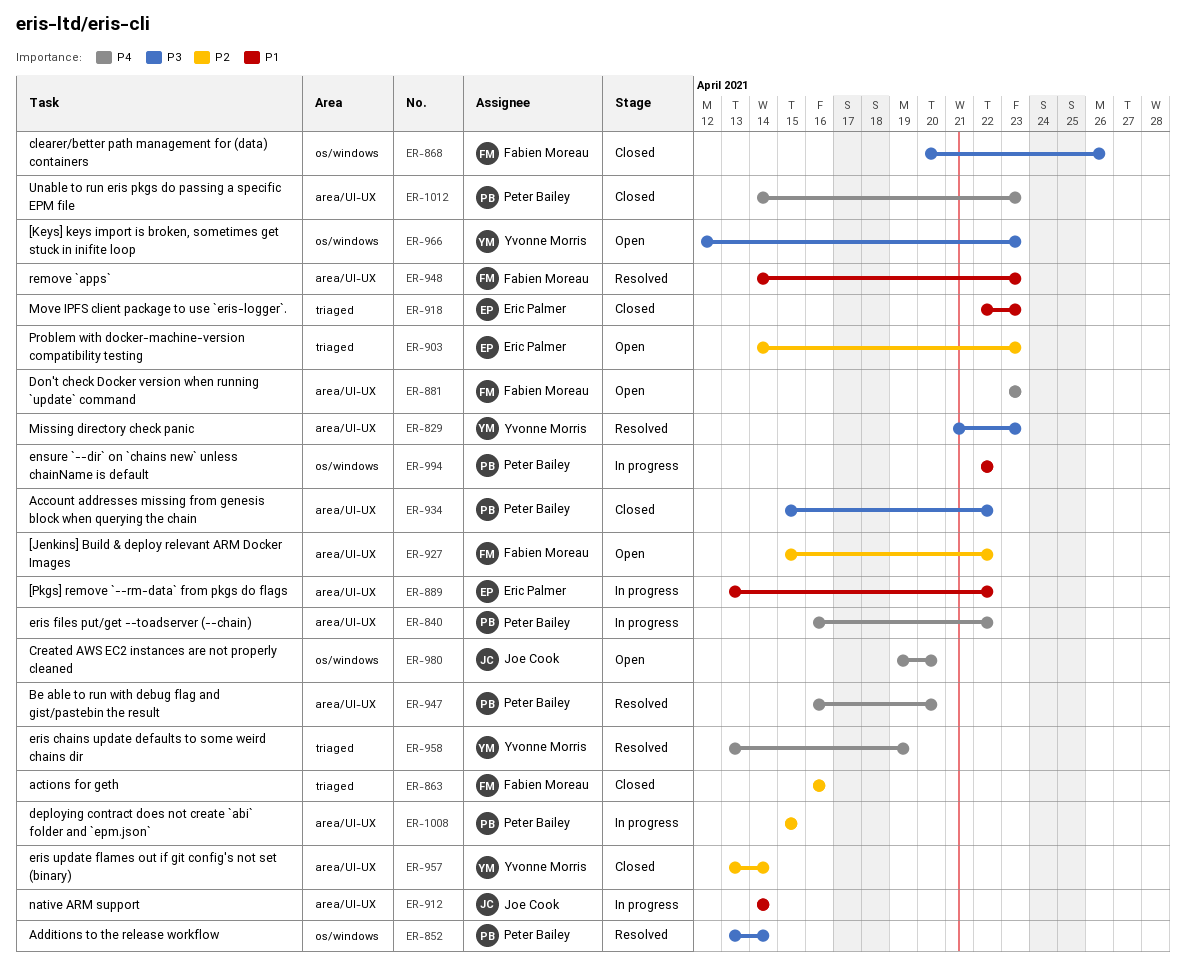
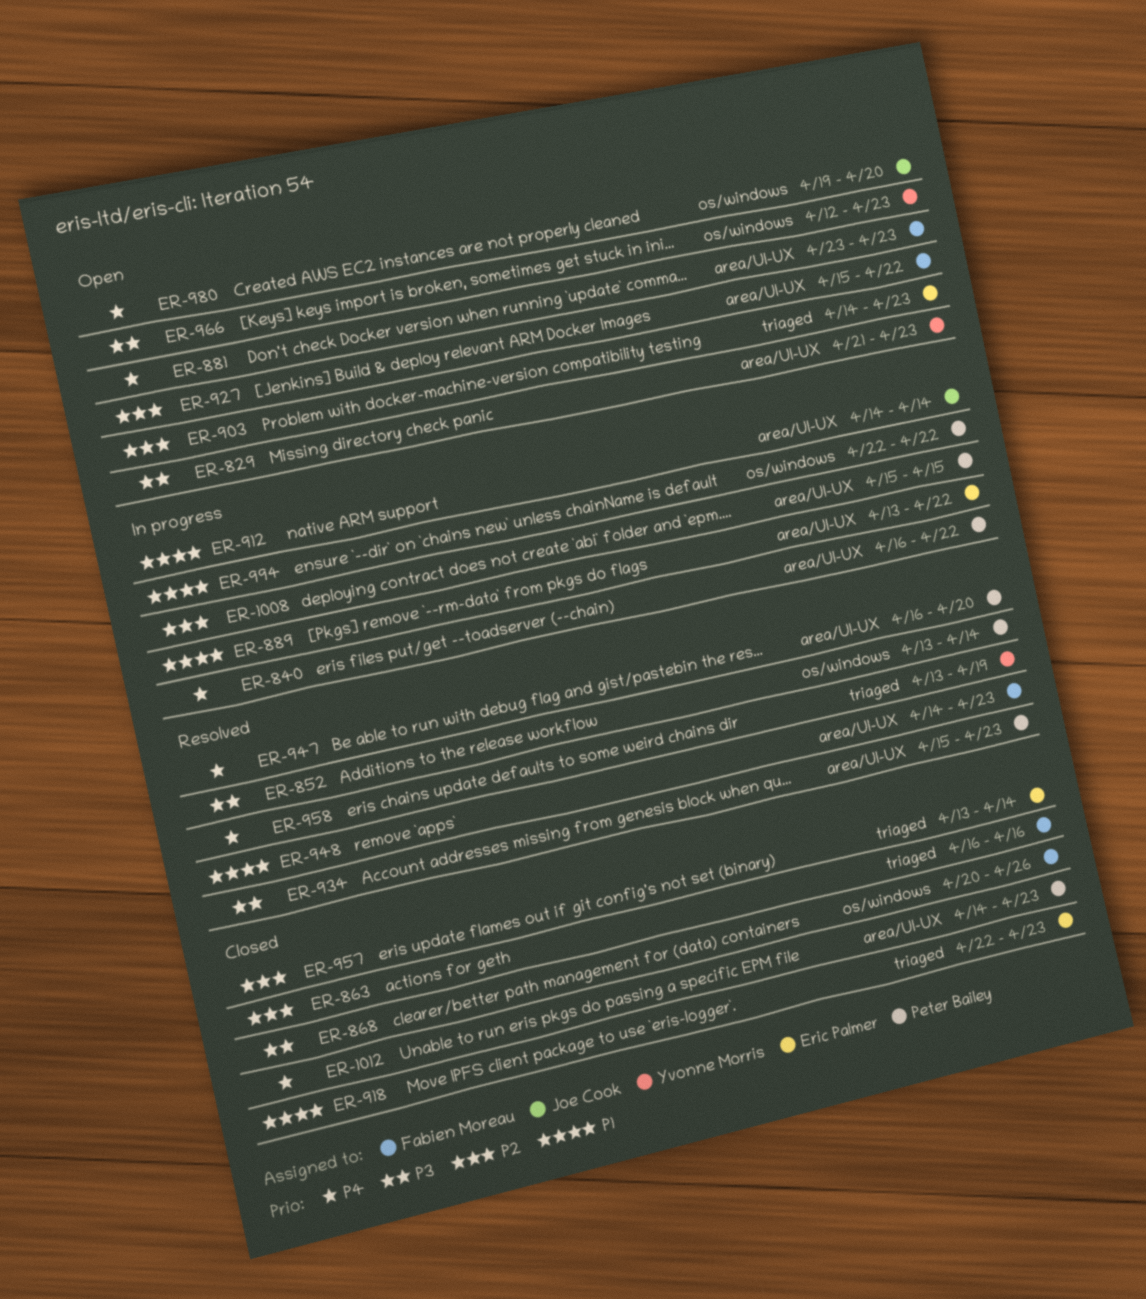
ER-829, status: Resolved -> Open
ER-934, status: Closed -> Resolved
ER-934, due: Apr 22 -> Apr 23
ER-957, owner: Yvonne Morris -> Eric Palmer
ER-957, label: area/UI-UX -> triaged

